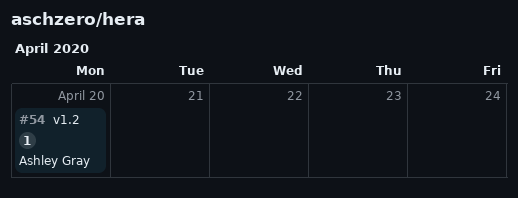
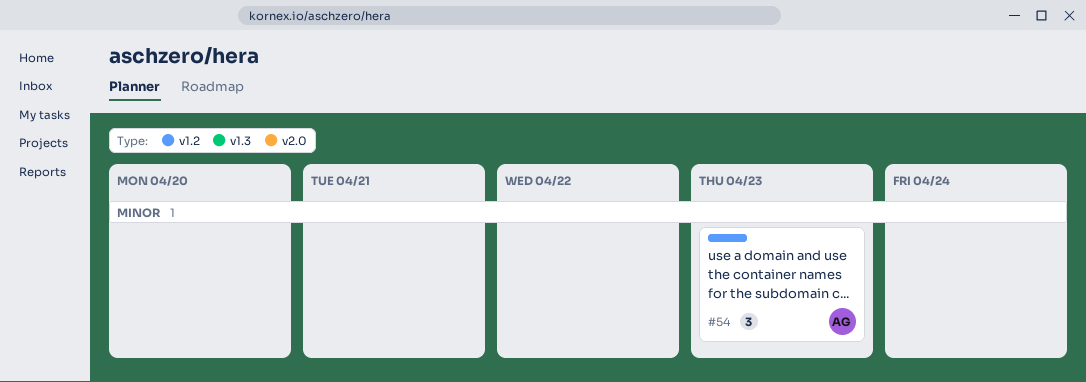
#54, estimate: 1 -> 3
#54, due: Apr 20 -> Apr 23

